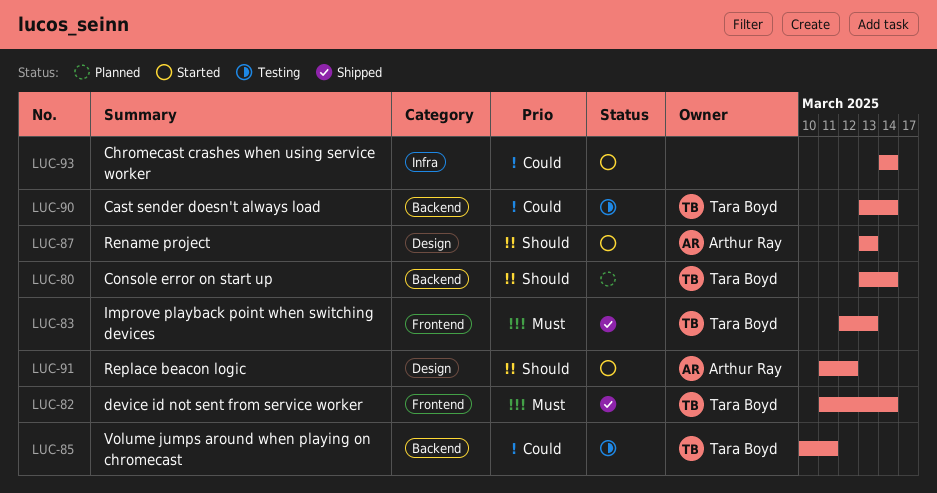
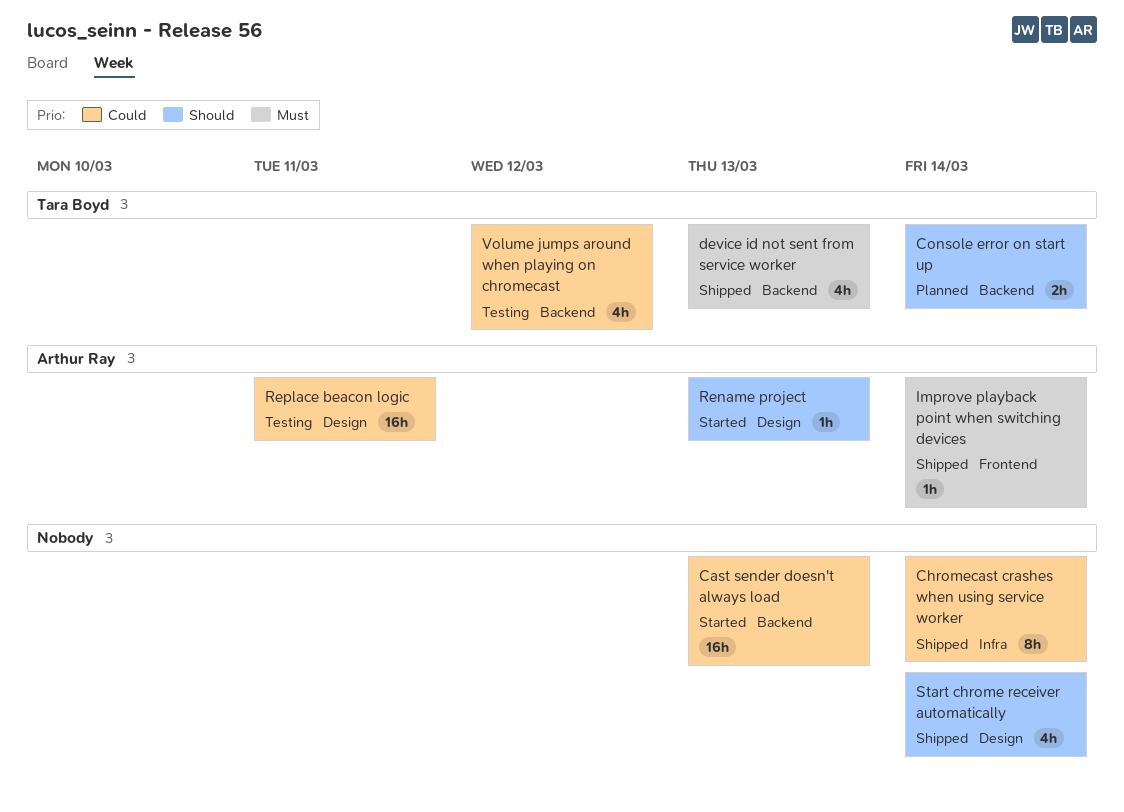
Cast sender doesn't always load, status: Testing -> Started
Cast sender doesn't always load, owner: Tara Boyd -> none
Cast sender doesn't always load, due: Mar 14 -> Mar 13
Chromecast crashes when using service worker, status: Started -> Shipped
device id not sent from service worker, label: Frontend -> Backend
device id not sent from service worker, due: Mar 14 -> Mar 13
Improve playback point when switching devices, owner: Tara Boyd -> Arthur Ray
Improve playback point when switching devices, due: Mar 13 -> Mar 14
Replace beacon logic, status: Started -> Testing
Replace beacon logic, priority: Should -> Could
Replace beacon logic, due: Mar 12 -> Mar 11
Start chrome receiver automatically: none -> present
Volume jumps around when playing on chromecast, due: Mar 11 -> Mar 12

